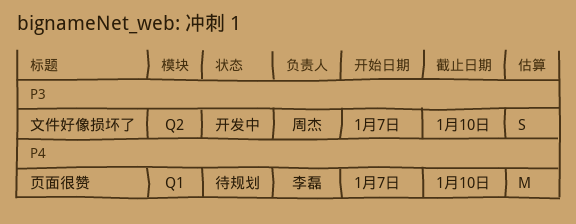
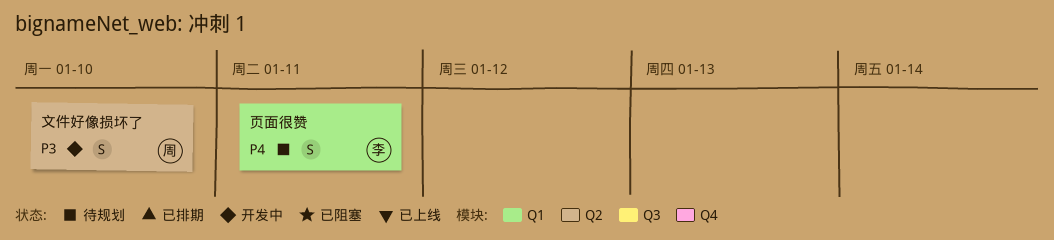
页面很赞, estimate: M -> S
页面很赞, due: Jan 10 -> Jan 11

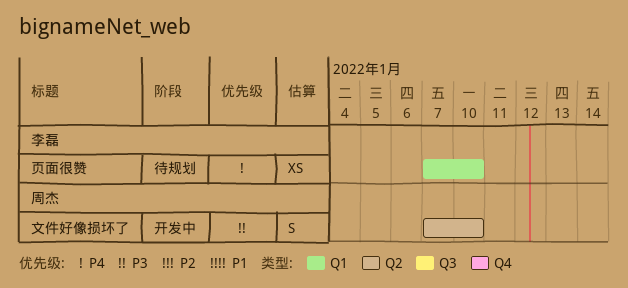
页面很赞, estimate: S -> XS
页面很赞, due: Jan 11 -> Jan 10

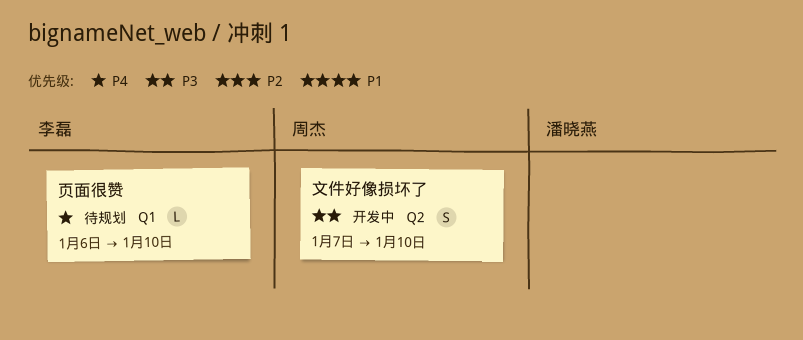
页面很赞, estimate: XS -> L
页面很赞, start: Jan 7 -> Jan 6

